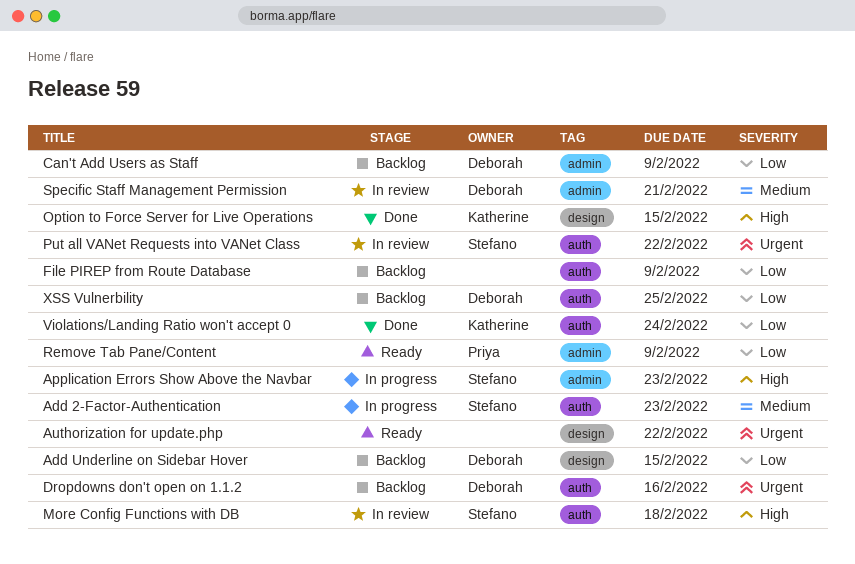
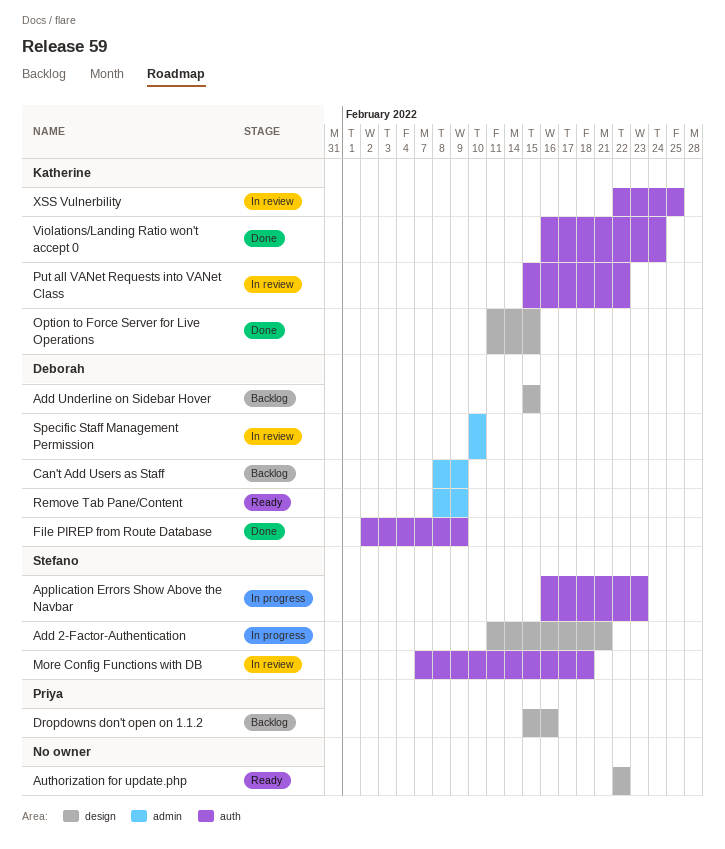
Add 2-Factor-Authentication, label: auth -> design
Add 2-Factor-Authentication, due: Feb 23 -> Feb 21
Application Errors Show Above the Navbar, label: admin -> auth
Dropdowns don't open on 1.1.2, owner: Deborah -> Priya
Dropdowns don't open on 1.1.2, label: auth -> design
File PIREP from Route Database, status: Backlog -> Done
File PIREP from Route Database, owner: none -> Deborah
Put all VANet Requests into VANet Class, owner: Stefano -> Katherine
Remove Tab Pane/Content, owner: Priya -> Deborah
Specific Staff Management Permission, due: Feb 21 -> Feb 10
XSS Vulnerbility, status: Backlog -> In review
XSS Vulnerbility, owner: Deborah -> Katherine

